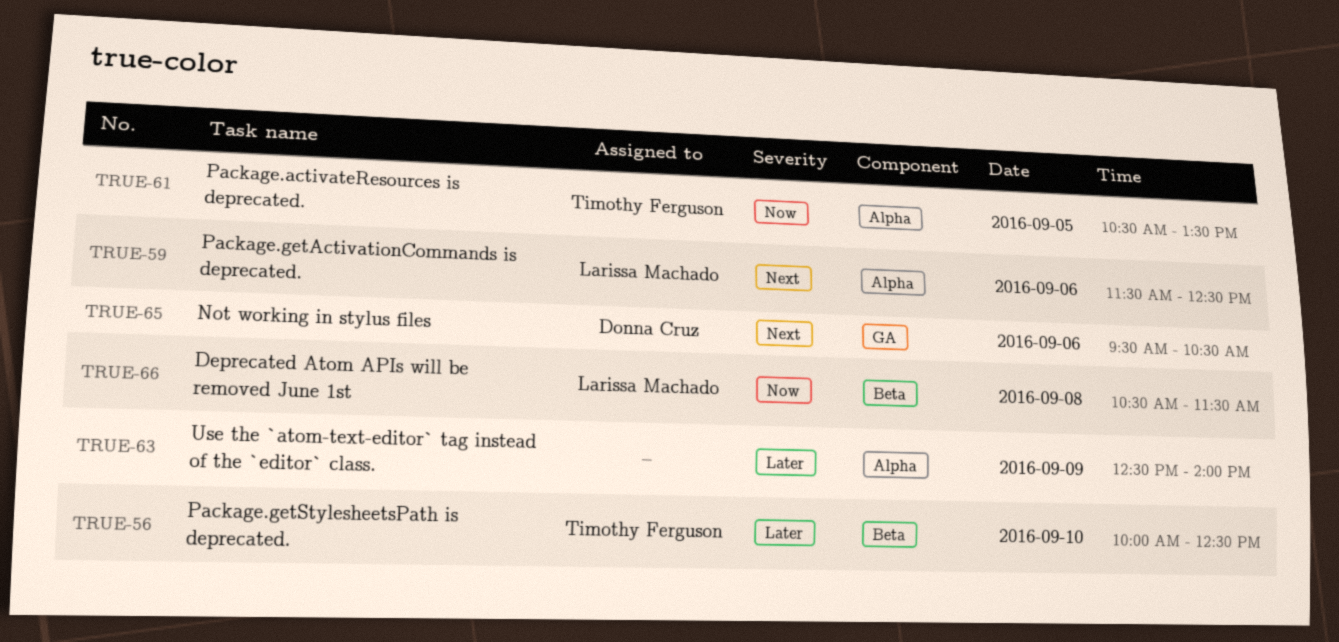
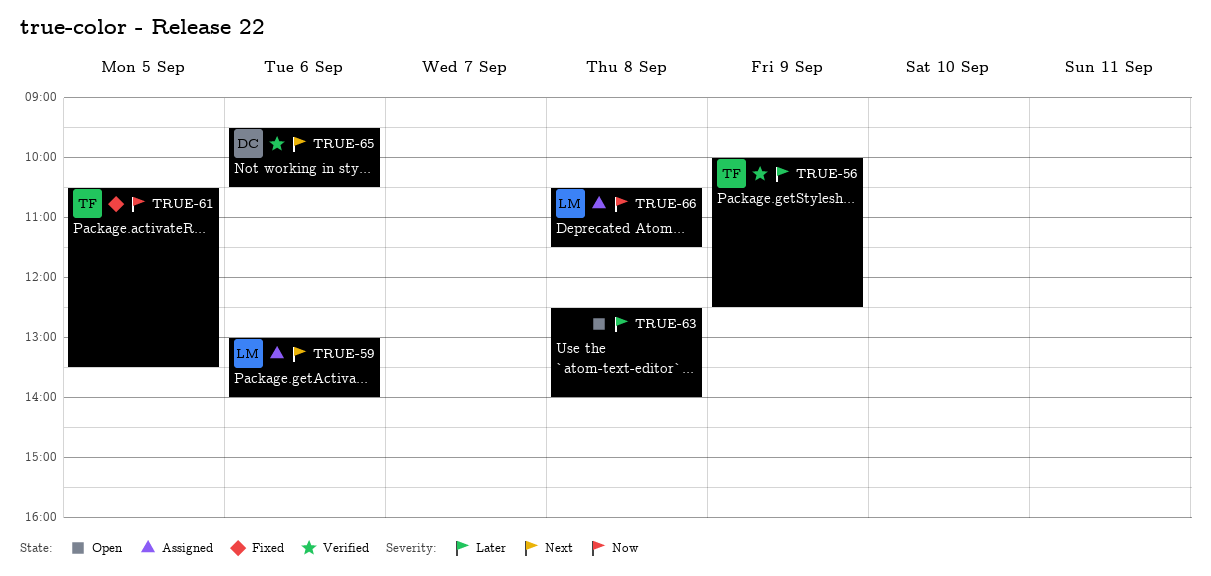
TRUE-56, day: Sep 10 -> Sep 9
TRUE-59, begins: 11:30 -> 13:00
TRUE-59, ends: 12:30 -> 14:00
TRUE-63, day: Sep 9 -> Sep 8

